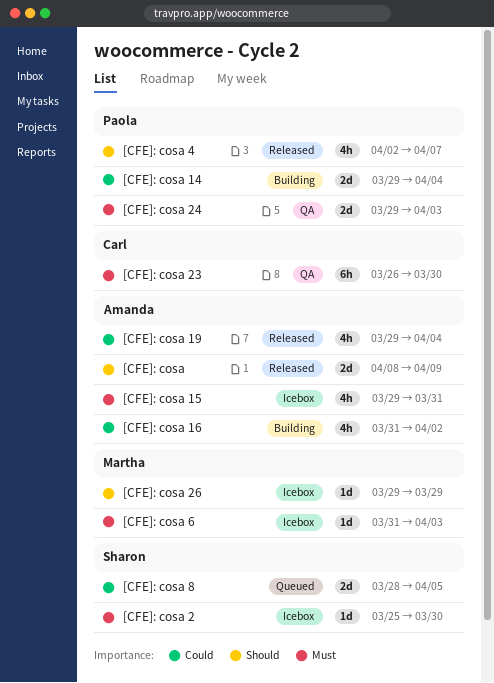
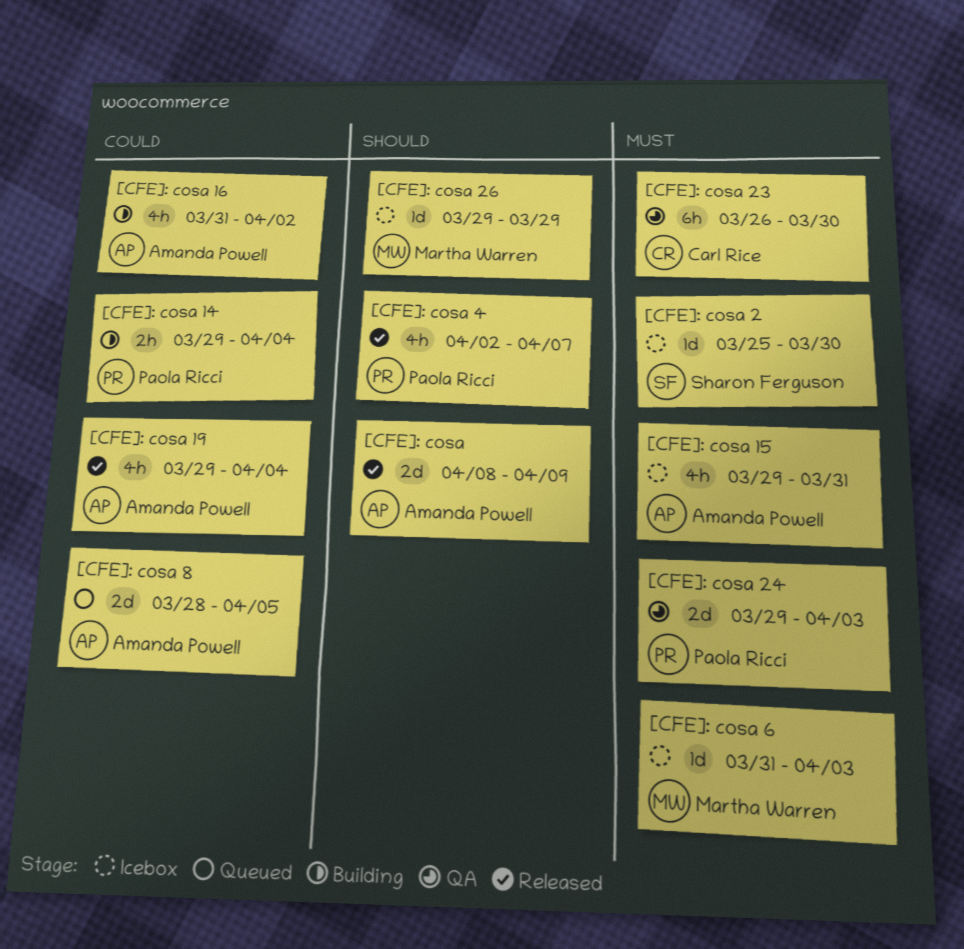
[CFE]: cosa 14, estimate: 2d -> 2h
[CFE]: cosa 8, owner: Sharon Ferguson -> Amanda Powell

